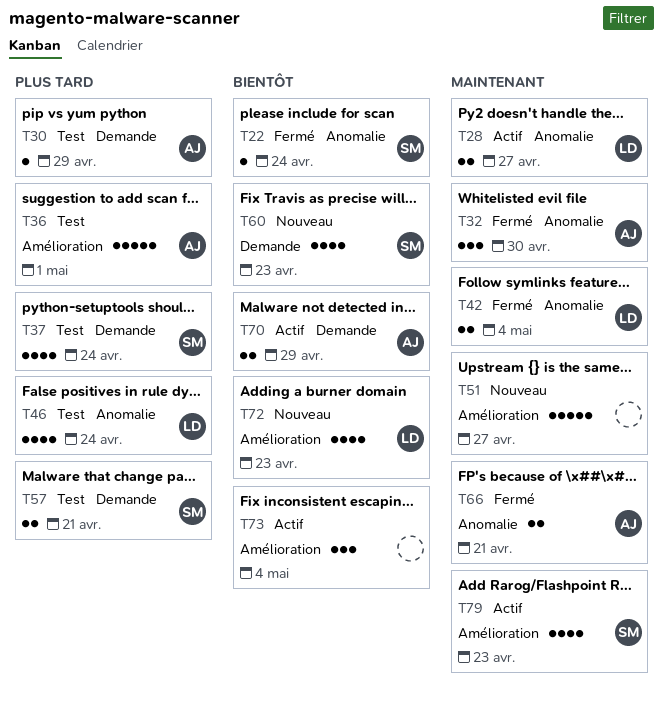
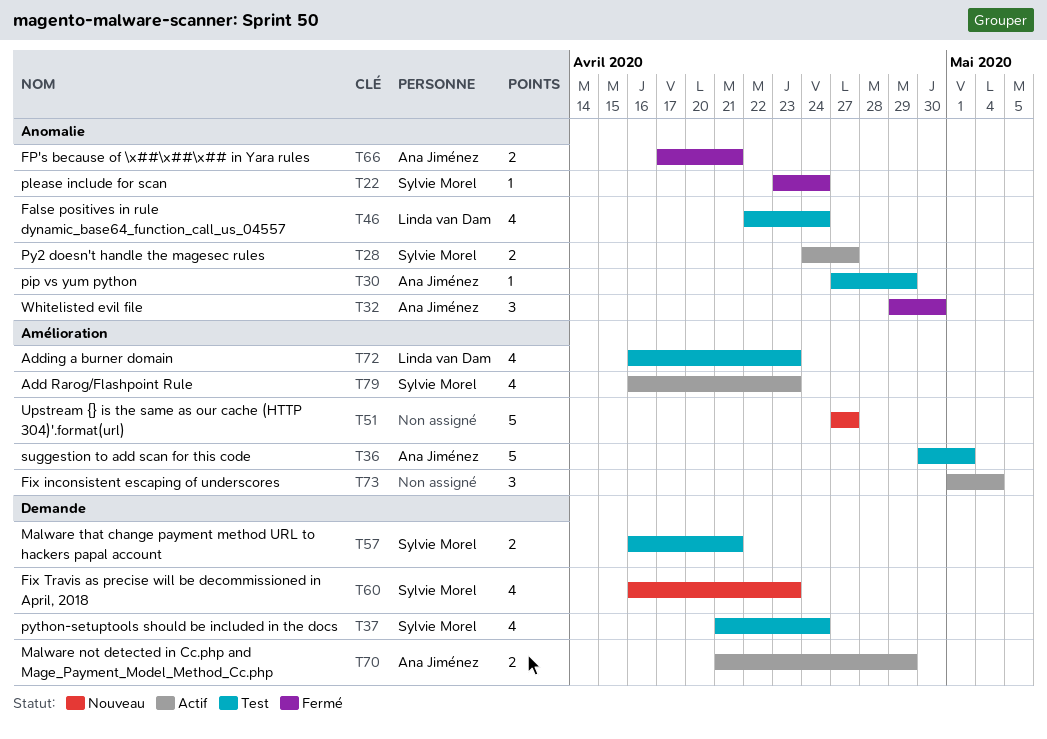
T28, owner: Linda van Dam -> Sylvie Morel
T30, label: Demande -> Anomalie
T42: present -> none
T72, status: Nouveau -> Test

